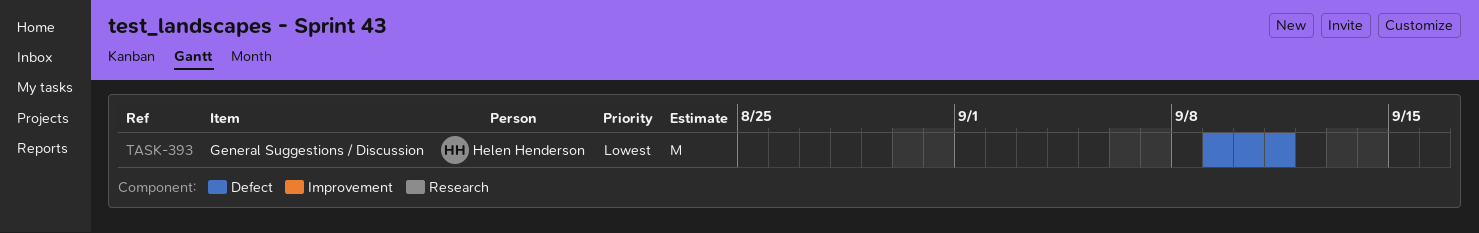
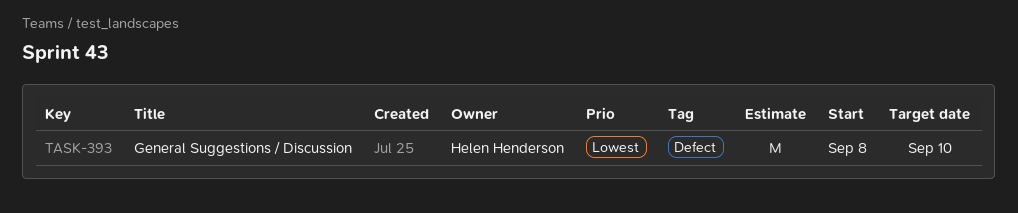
TASK-393, start: Sep 9 -> Sep 8
TASK-393, due: Sep 11 -> Sep 10

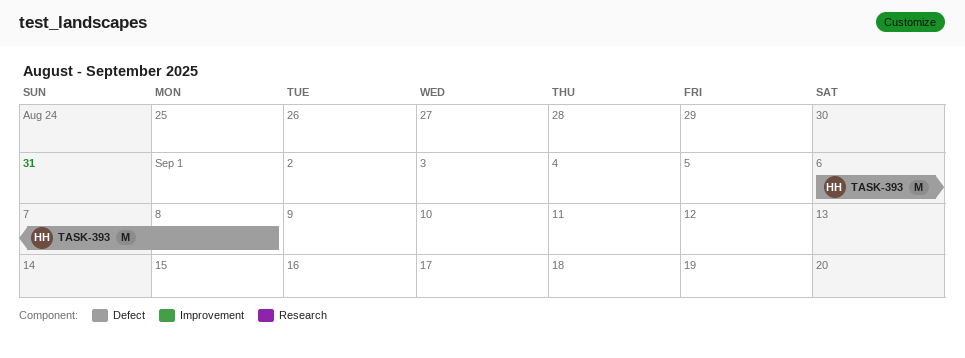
TASK-393, start: Sep 8 -> Sep 6
TASK-393, due: Sep 10 -> Sep 8

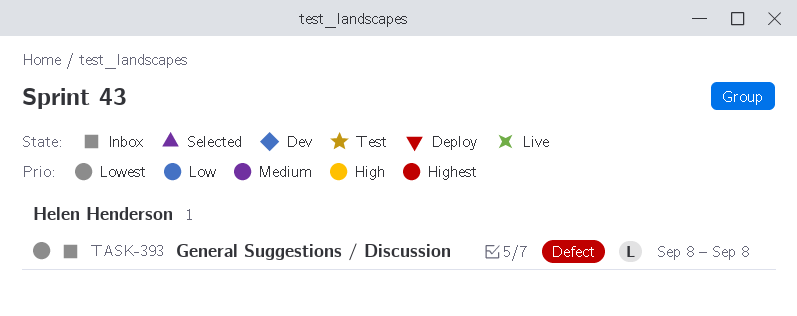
TASK-393, estimate: M -> L
TASK-393, start: Sep 6 -> Sep 8

